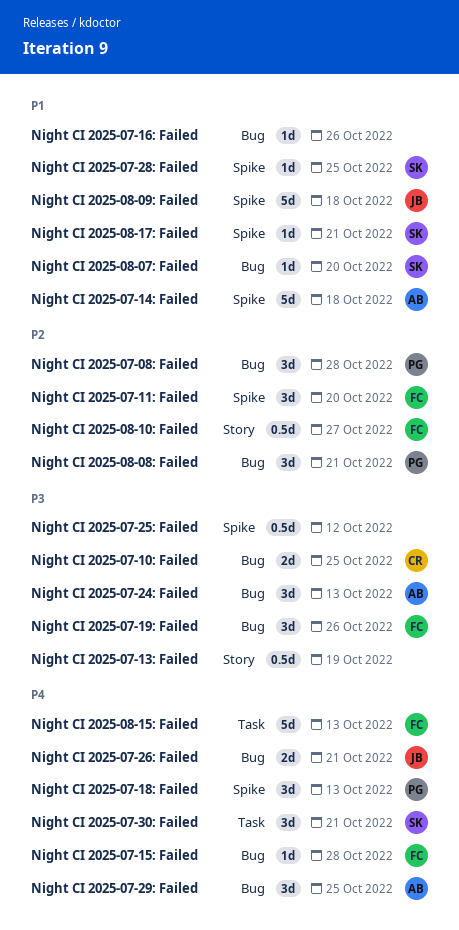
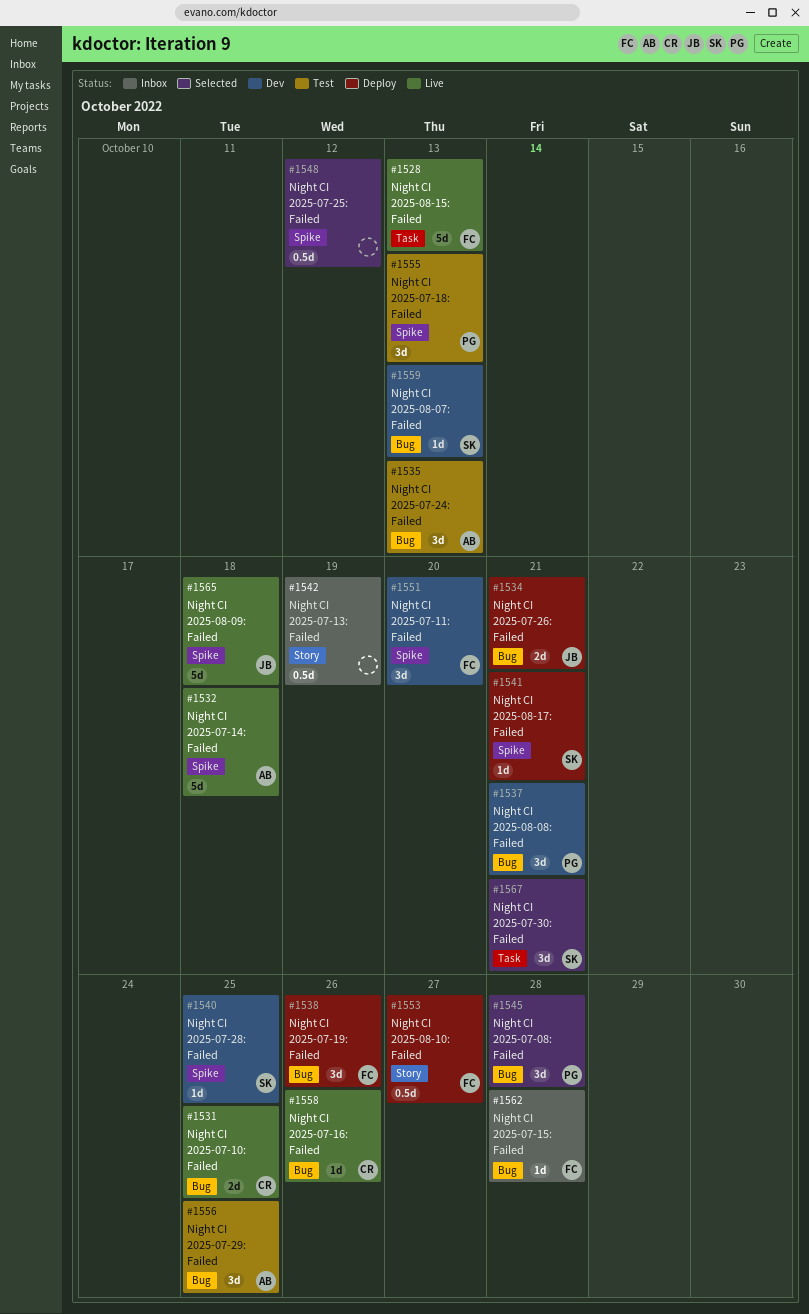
Night CI 2025-07-16: Failed, owner: none -> CR
Night CI 2025-08-07: Failed, due: Oct 20 -> Oct 13

